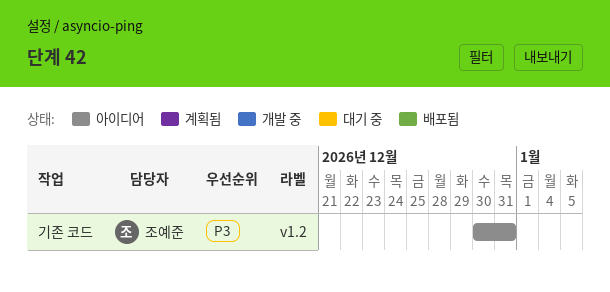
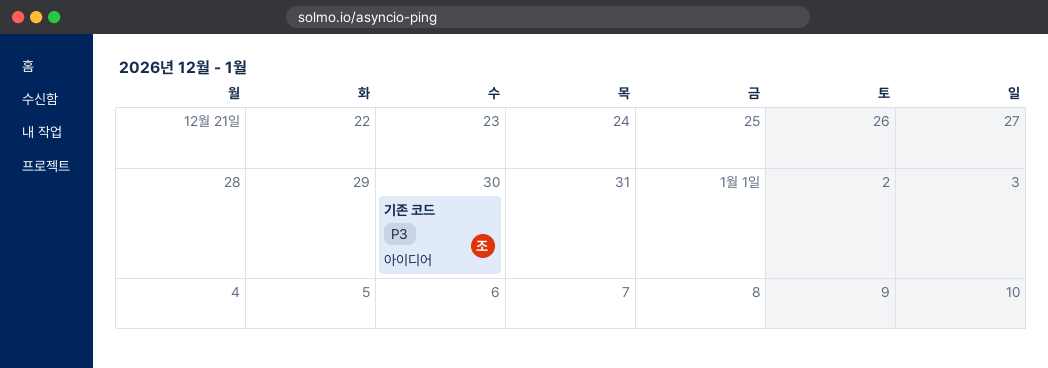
기존 코드, due: Dec 31 -> Dec 30

